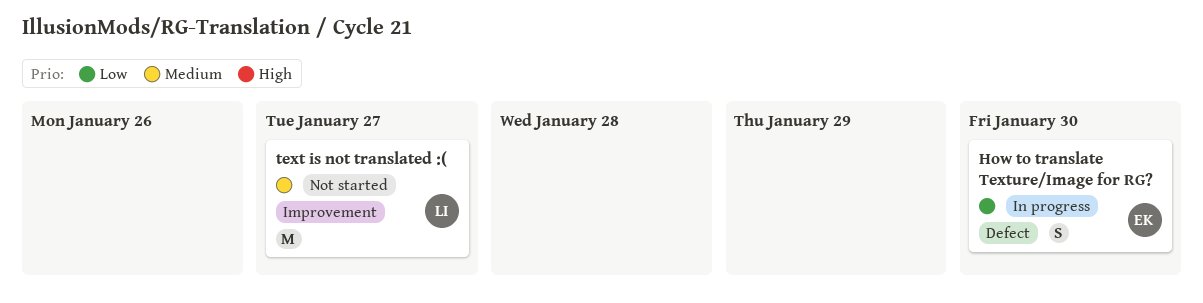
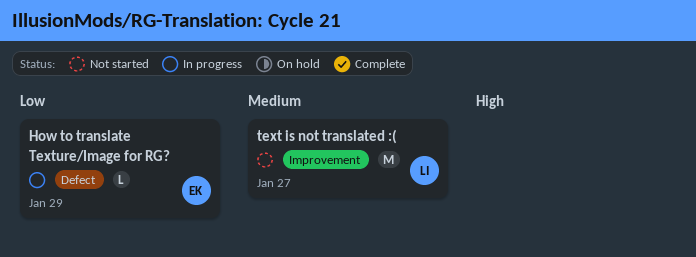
How to translate Texture/Image for RG?, estimate: S -> L
How to translate Texture/Image for RG?, due: Jan 30 -> Jan 29

